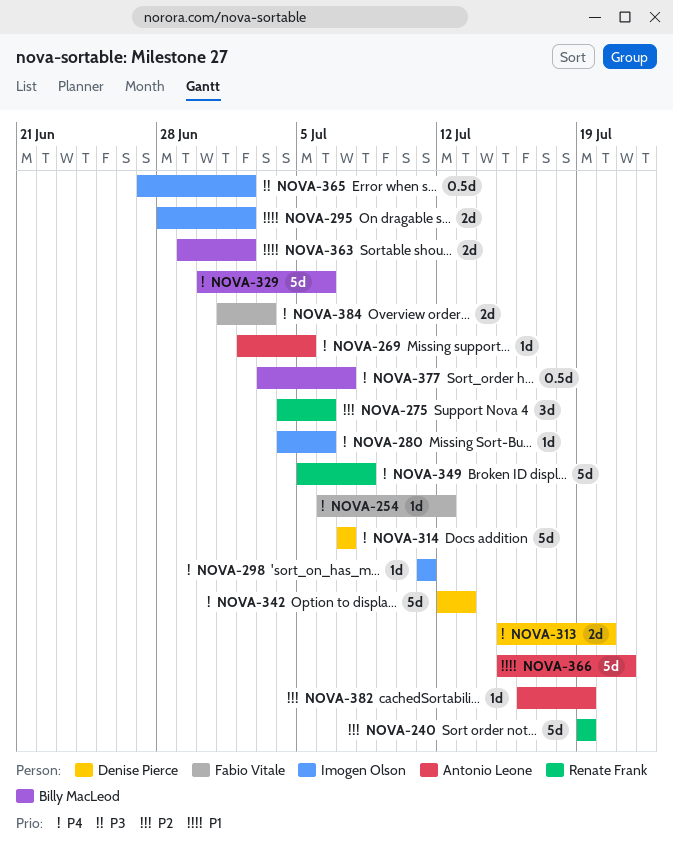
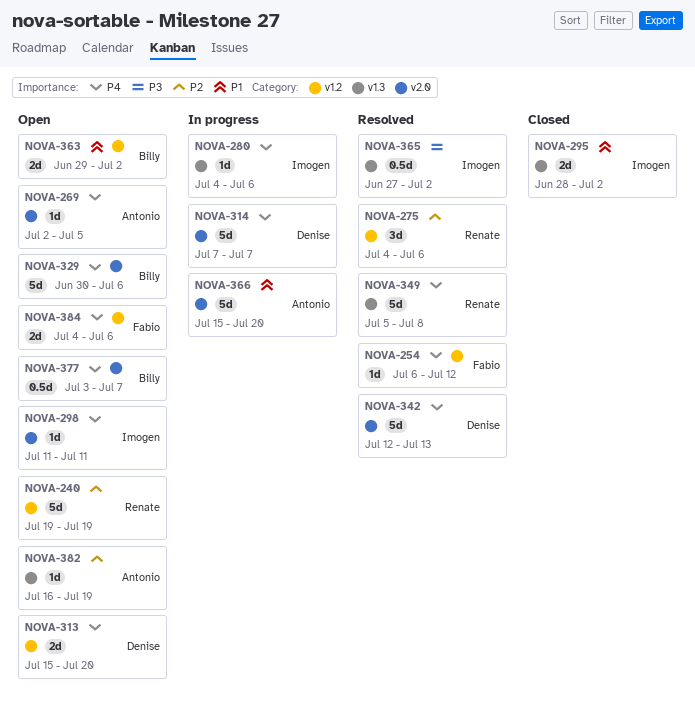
NOVA-366, due: Jul 21 -> Jul 20
NOVA-384, start: Jul 1 -> Jul 4
NOVA-384, due: Jul 3 -> Jul 6

